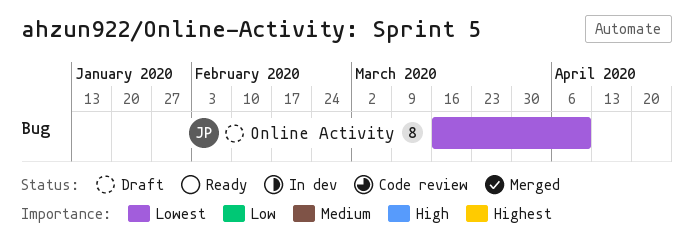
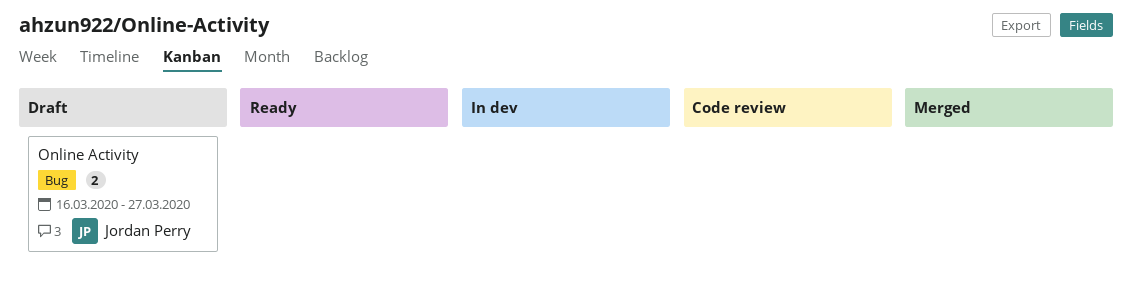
Online Activity, estimate: 8 -> 2
Online Activity, due: Apr 10 -> Mar 27

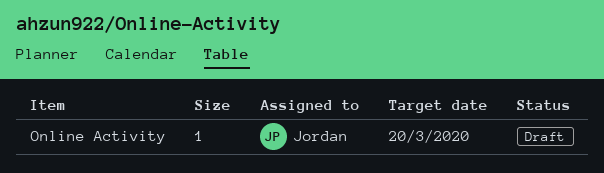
Online Activity, estimate: 2 -> 1
Online Activity, due: Mar 27 -> Mar 20

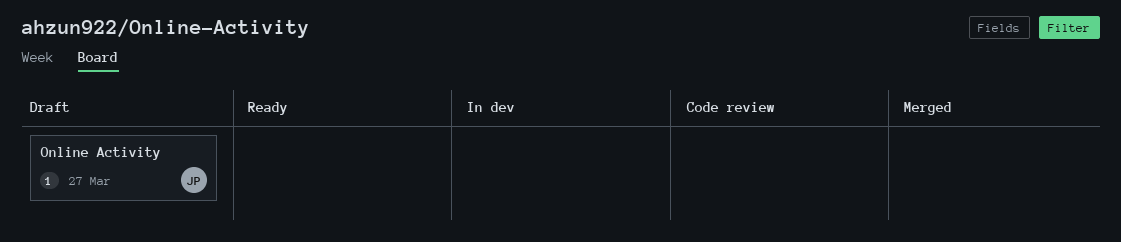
Online Activity, due: Mar 20 -> Mar 27

